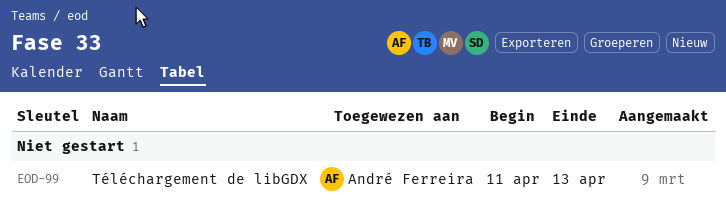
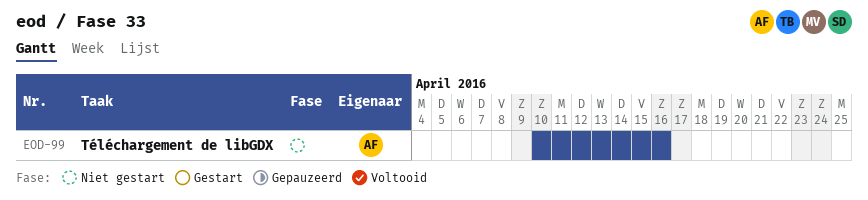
EOD-99, start: Apr 11 -> Apr 10
EOD-99, due: Apr 13 -> Apr 16

